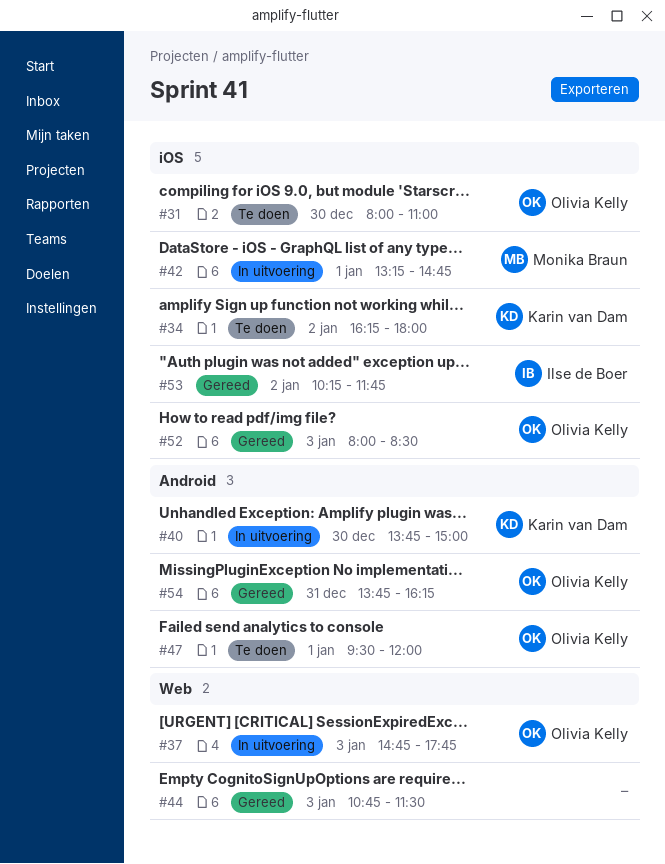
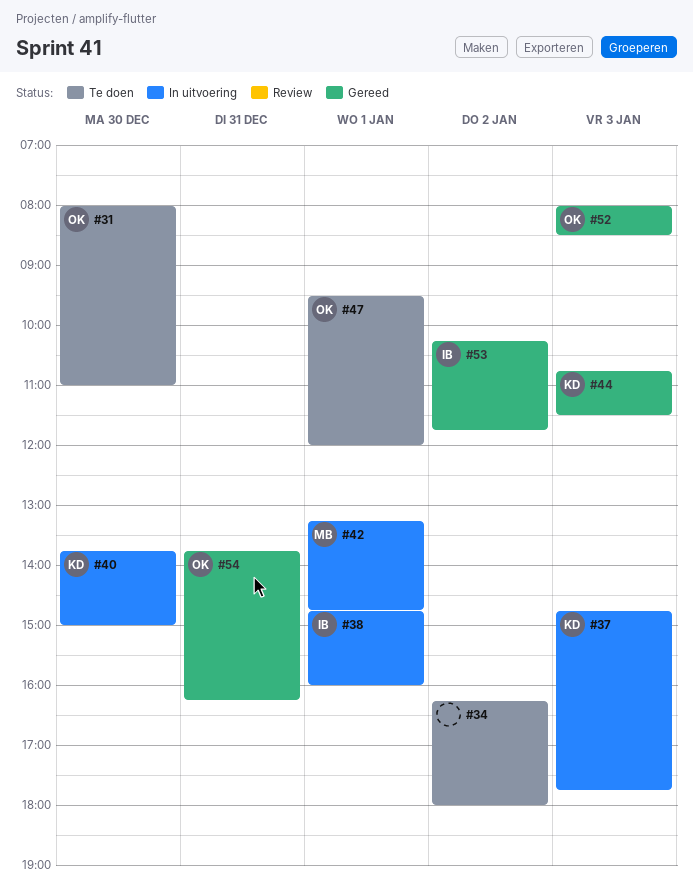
#34, owner: Karin van Dam -> none
#37, owner: Olivia Kelly -> Karin van Dam
#38: none -> present
#44, owner: none -> Karin van Dam

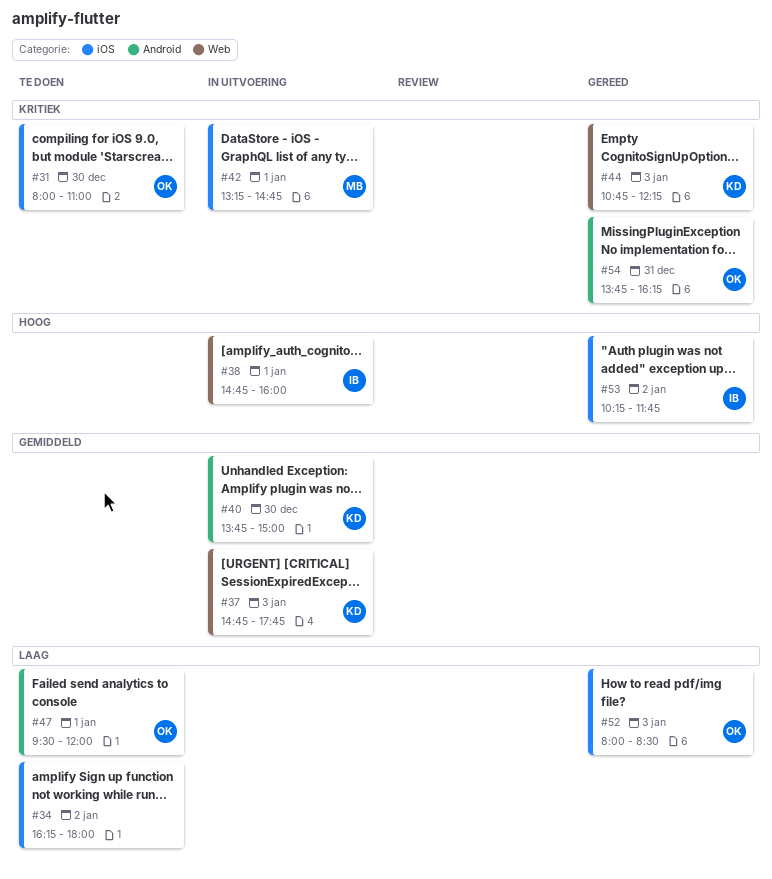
#44, ends: 11:30 -> 12:15

